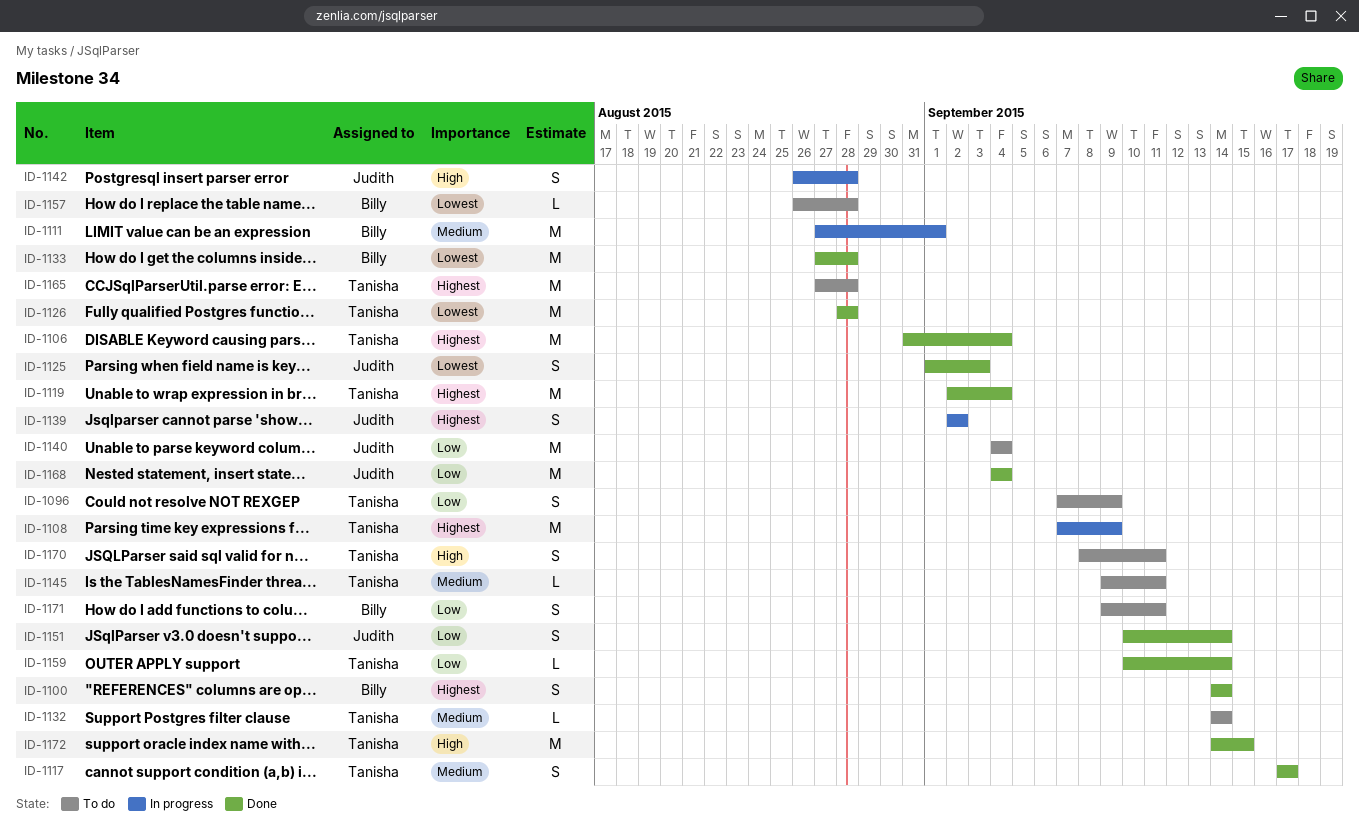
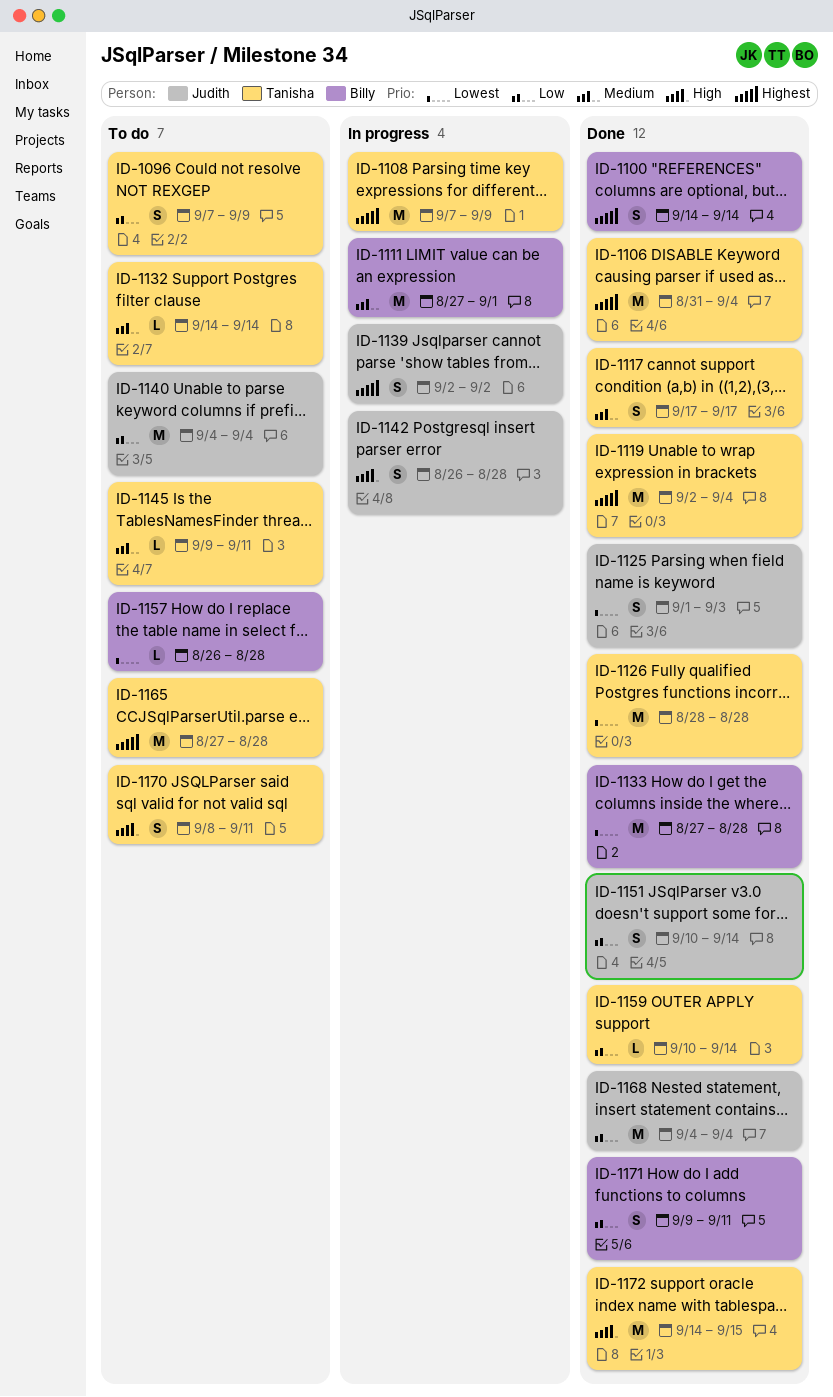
ID-1171, status: To do -> Done

